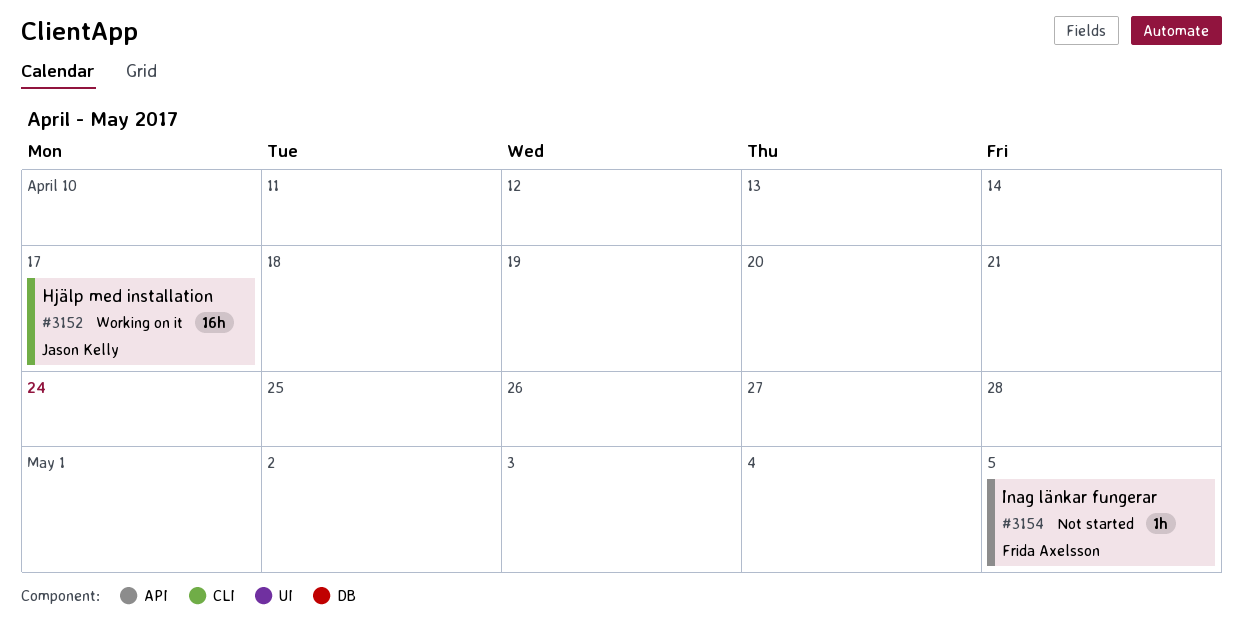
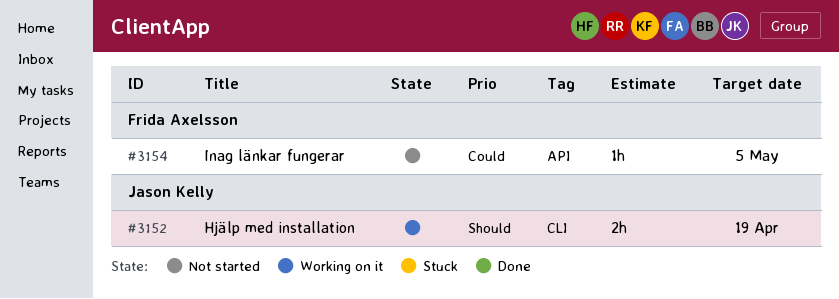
#3152, estimate: 16h -> 2h
#3152, due: Apr 17 -> Apr 19

